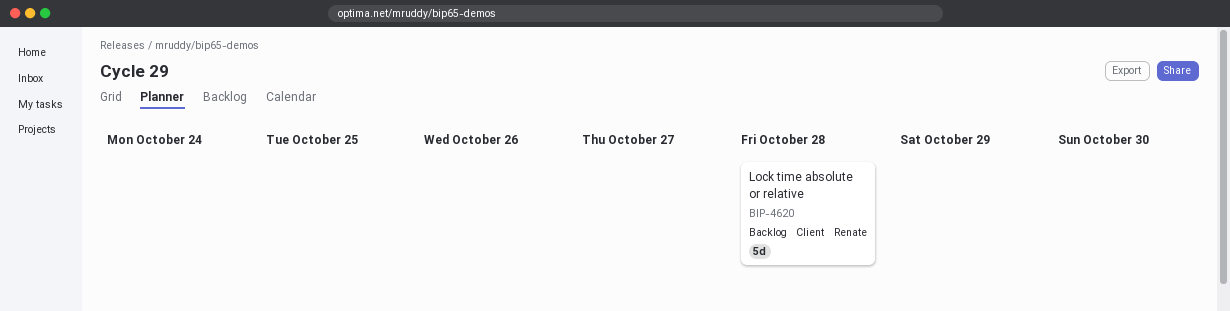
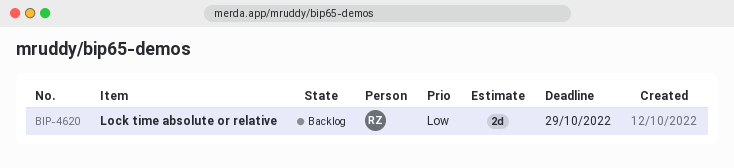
BIP-4620, estimate: 5d -> 2d
BIP-4620, due: Oct 28 -> Oct 29

